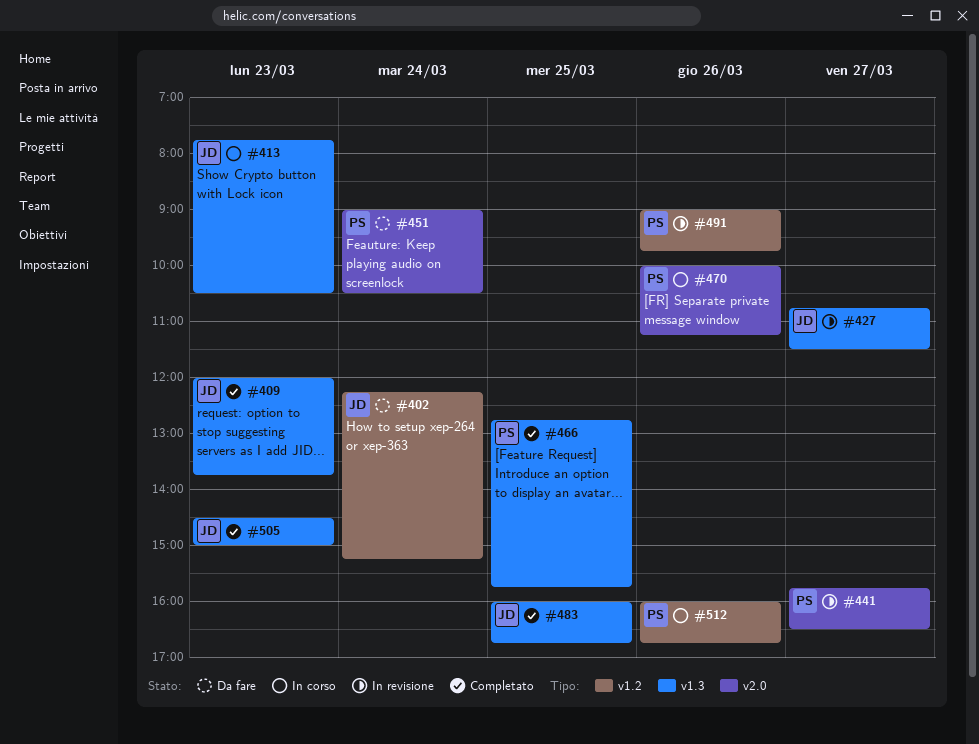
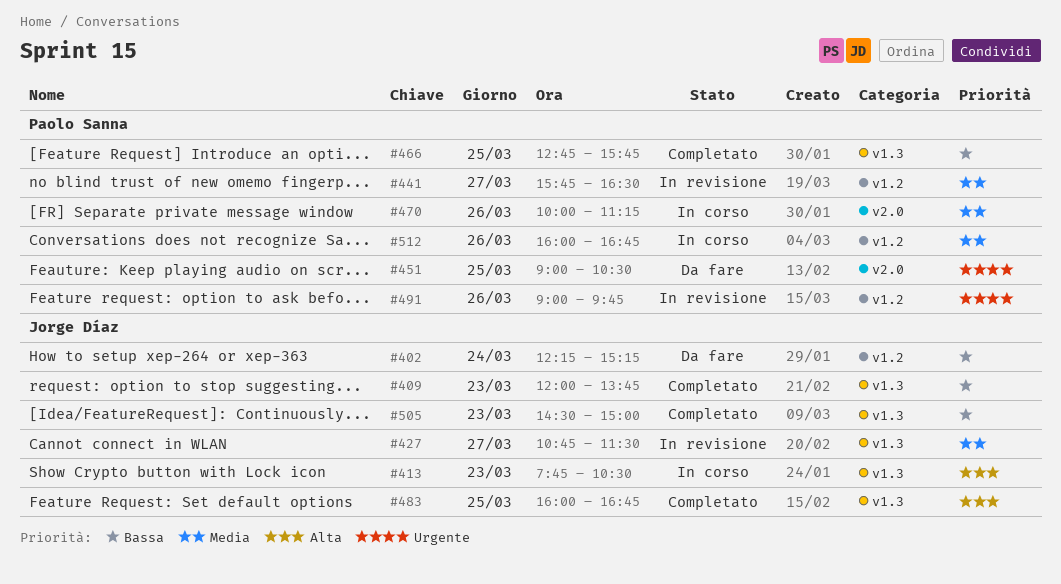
#441, label: v2.0 -> v1.2
#451, day: Mar 24 -> Mar 25

